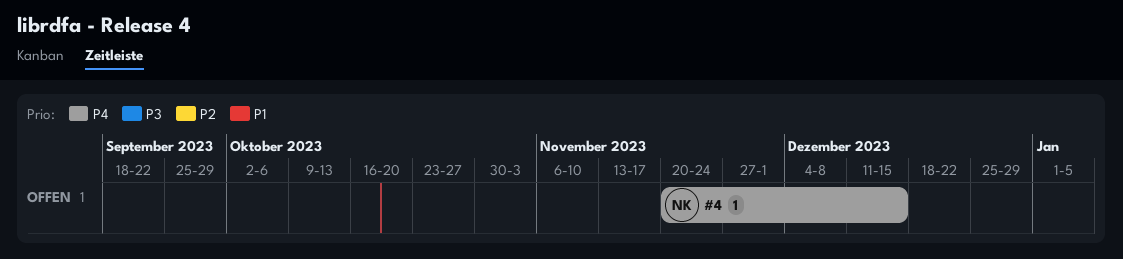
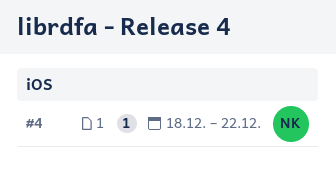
#4, start: Nov 20 -> Dec 18
#4, due: Dec 15 -> Dec 22

